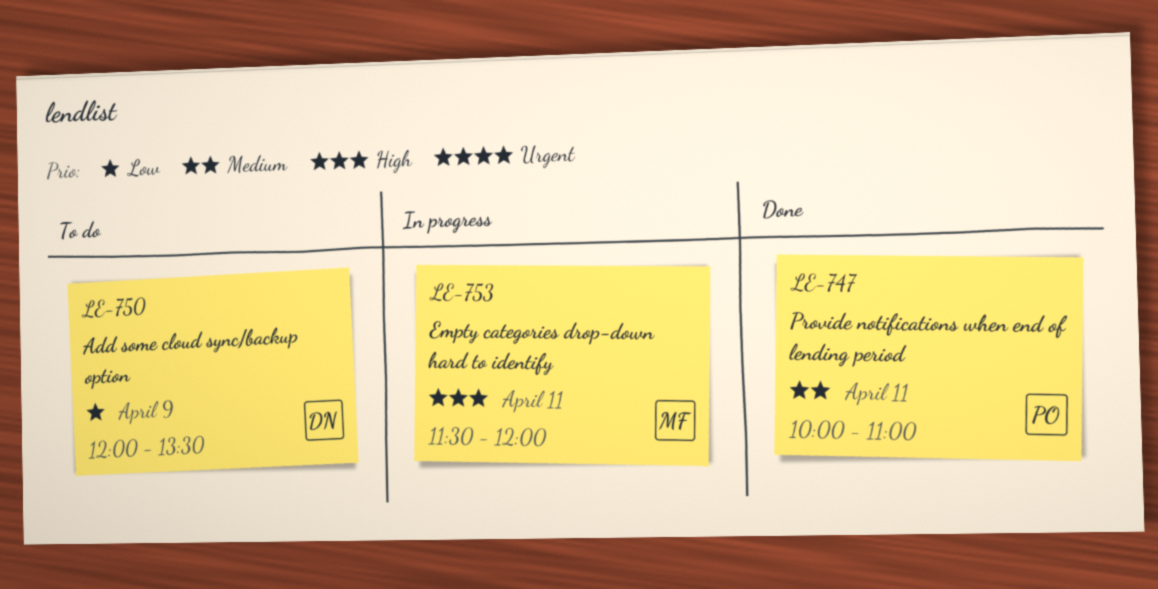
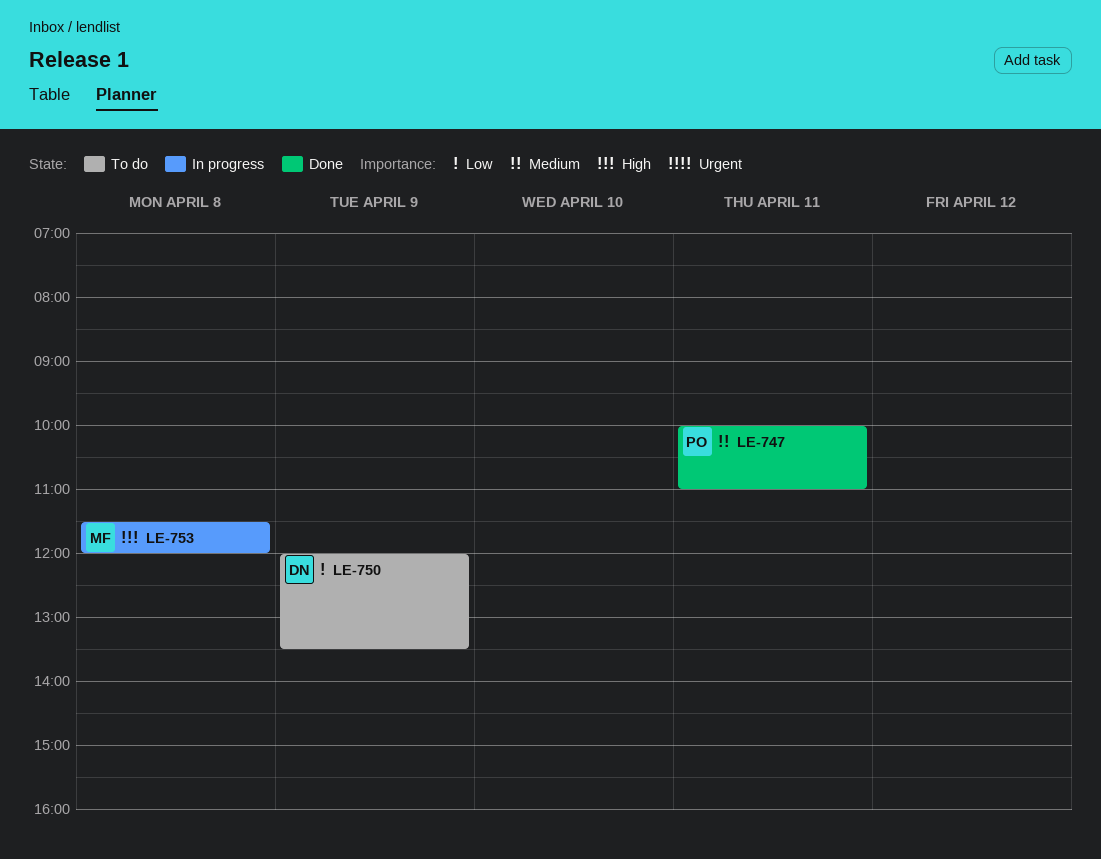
LE-753, day: Apr 11 -> Apr 8

